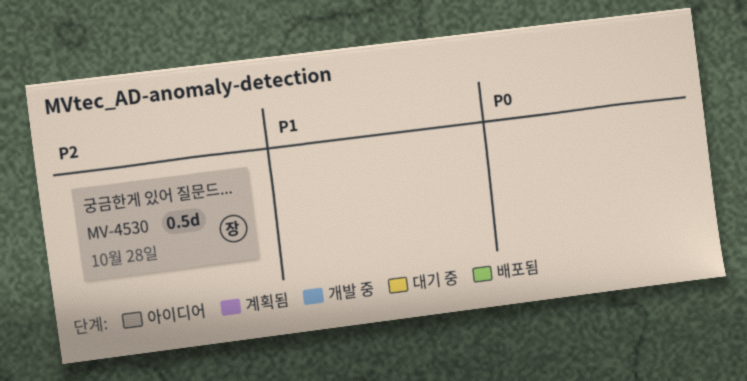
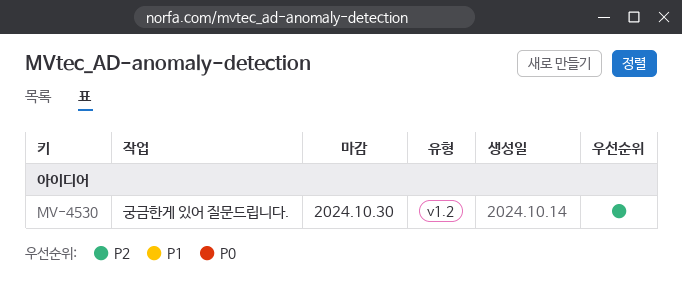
MV-4530, due: Oct 28 -> Oct 30

